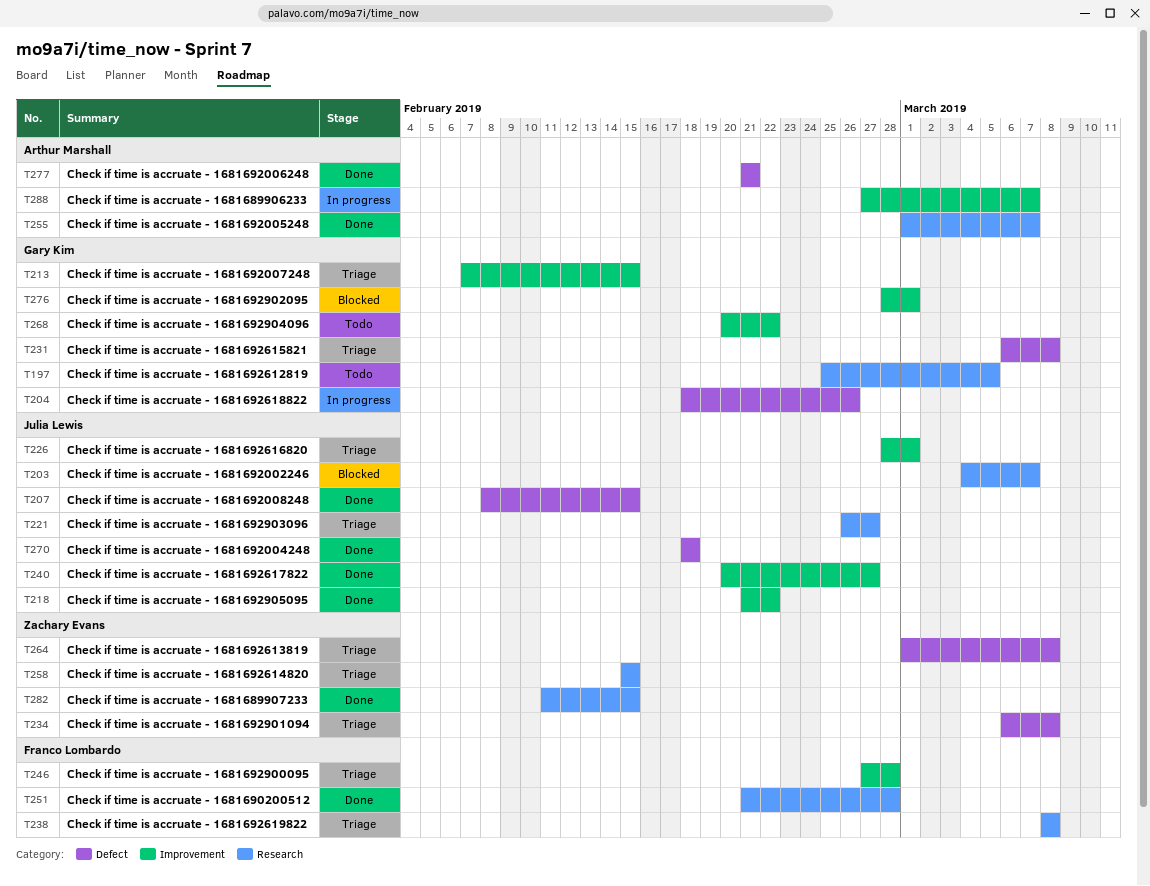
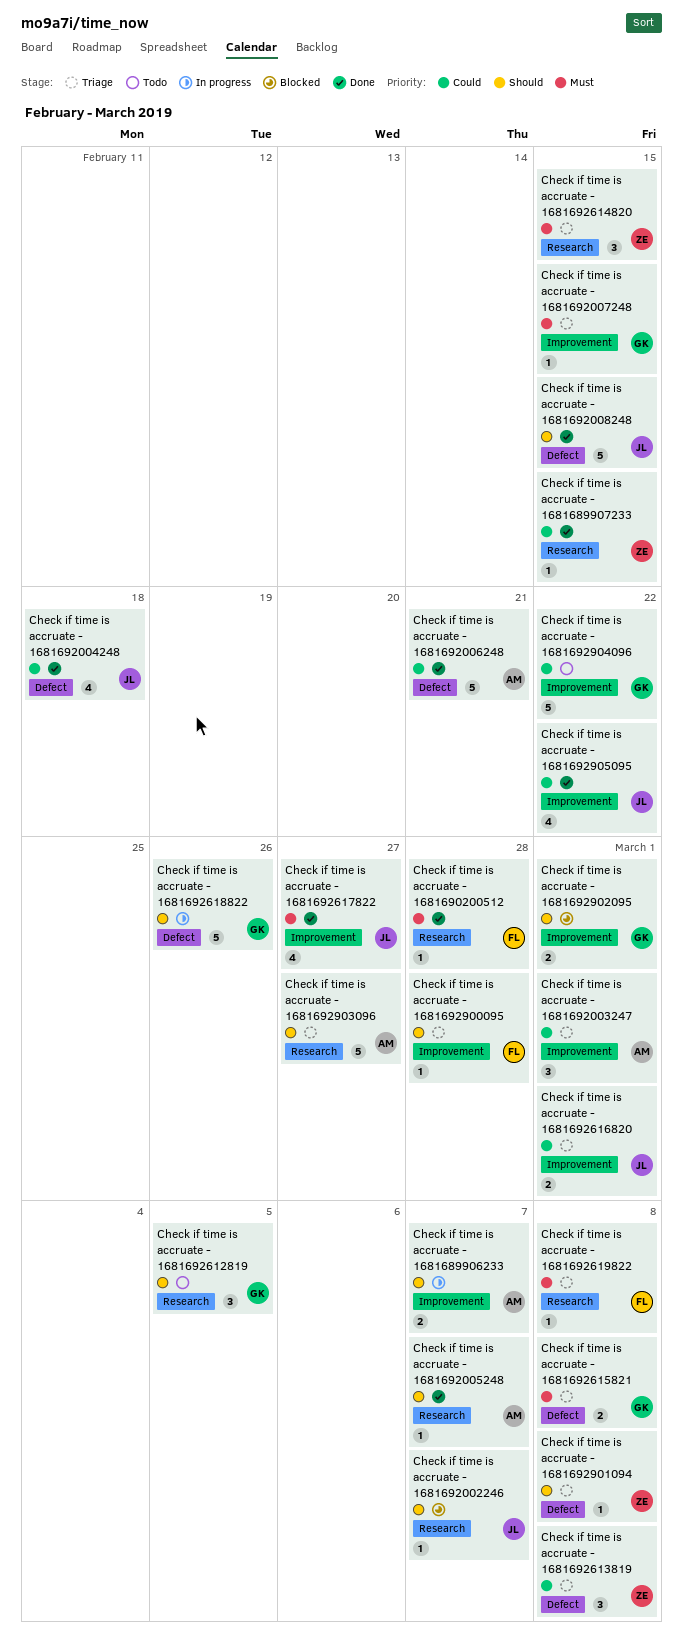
Check if time is accruate - 1681692003247: none -> present
Check if time is accruate - 1681692903096, owner: Julia Lewis -> Arthur Marshall

